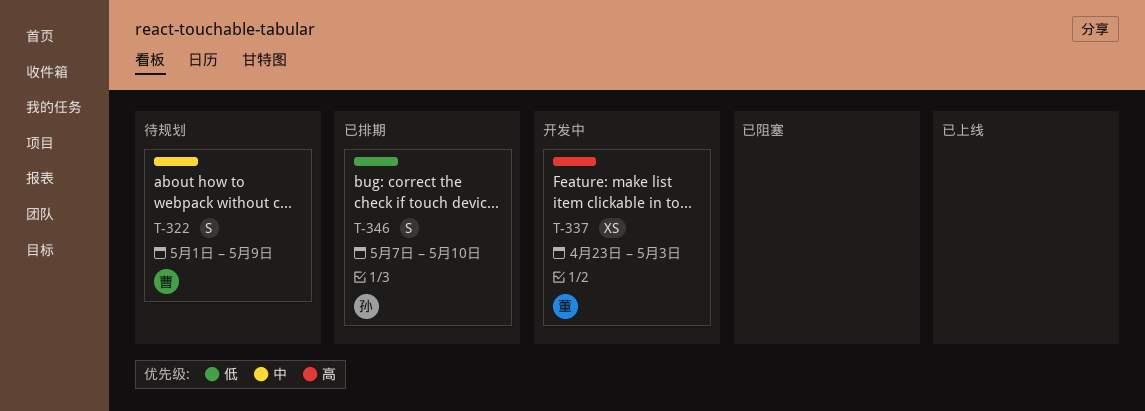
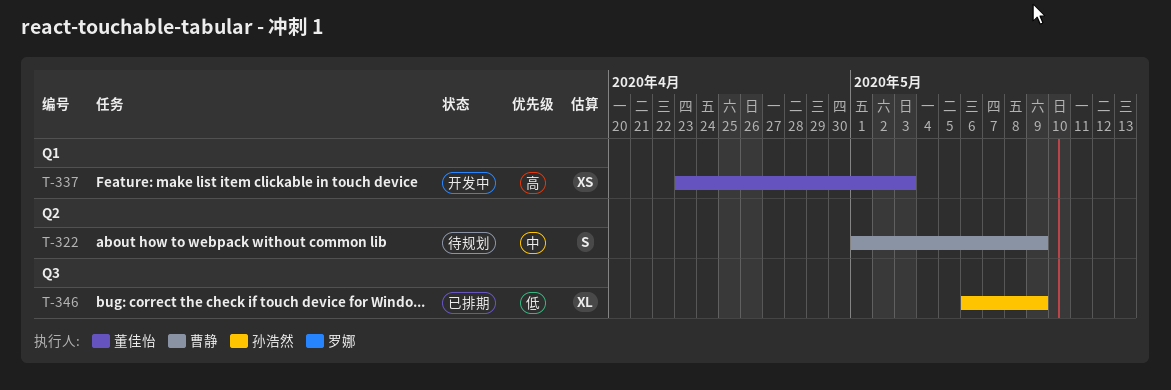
T-346, estimate: S -> XL
T-346, start: May 7 -> May 6
T-346, due: May 10 -> May 9

